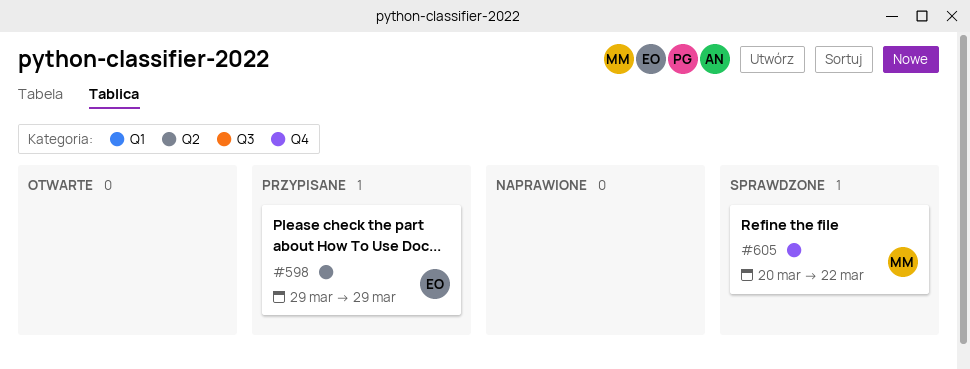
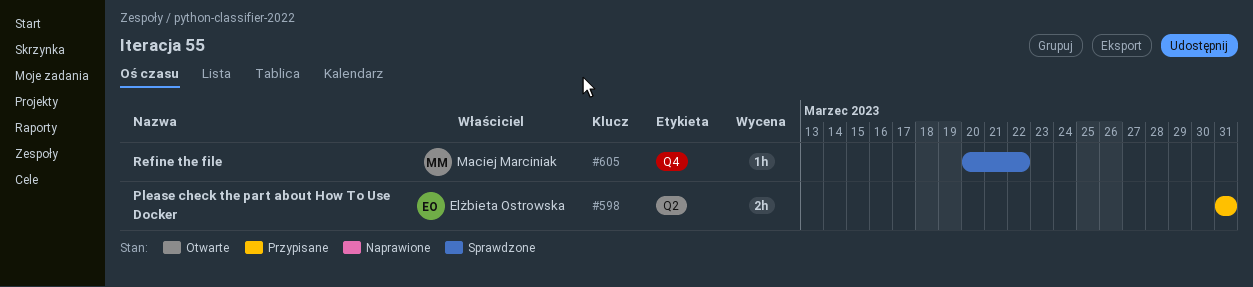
#598, start: Mar 29 -> Mar 31
#598, due: Mar 29 -> Mar 31

